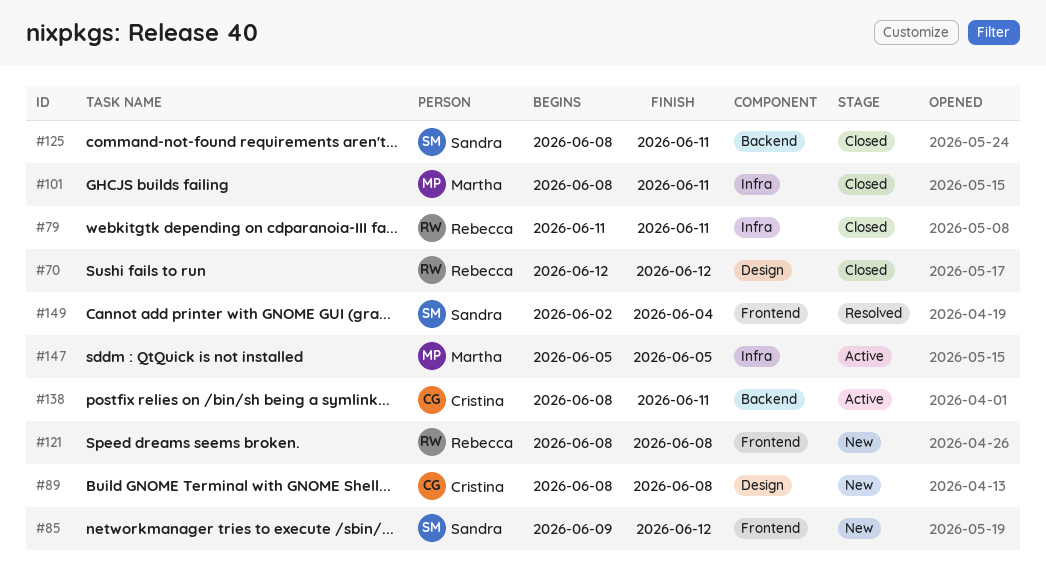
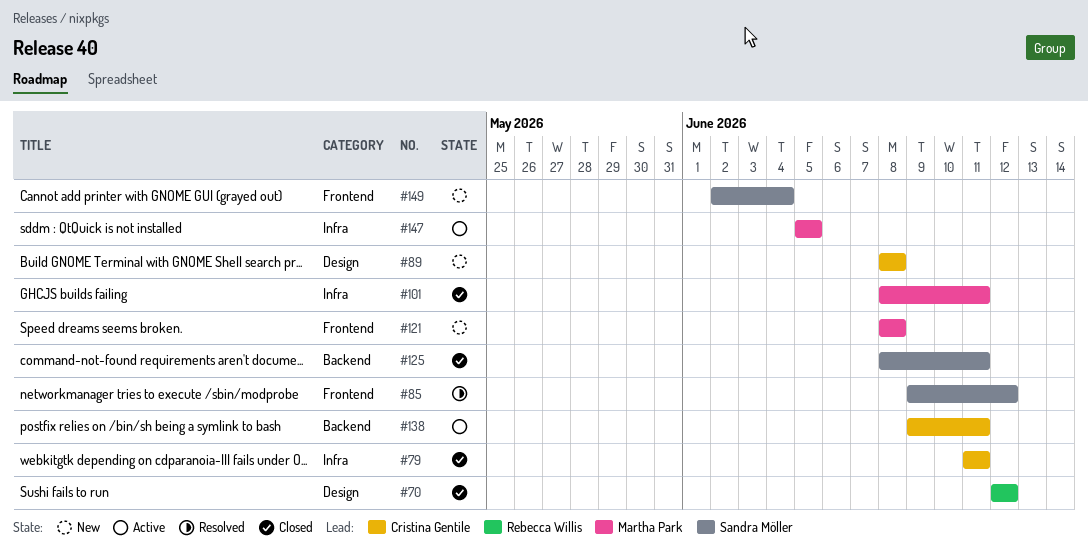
#79, owner: Rebecca Willis -> Cristina Gentile
#85, status: New -> Resolved
#121, owner: Rebecca Willis -> Martha Park
#138, start: Jun 8 -> Jun 9
#149, status: Resolved -> New

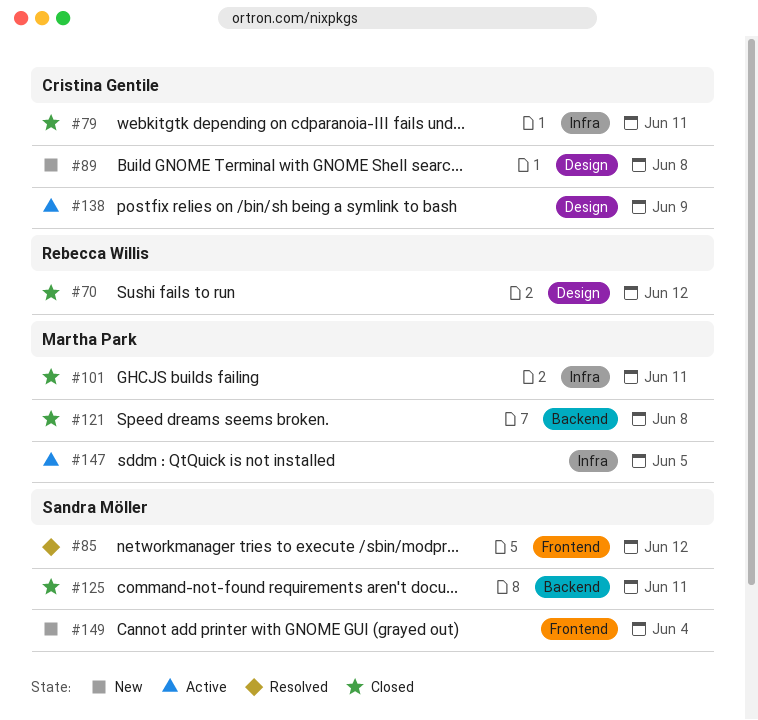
#121, status: New -> Closed
#121, label: Frontend -> Backend
#138, label: Backend -> Design
#138, due: Jun 11 -> Jun 9

